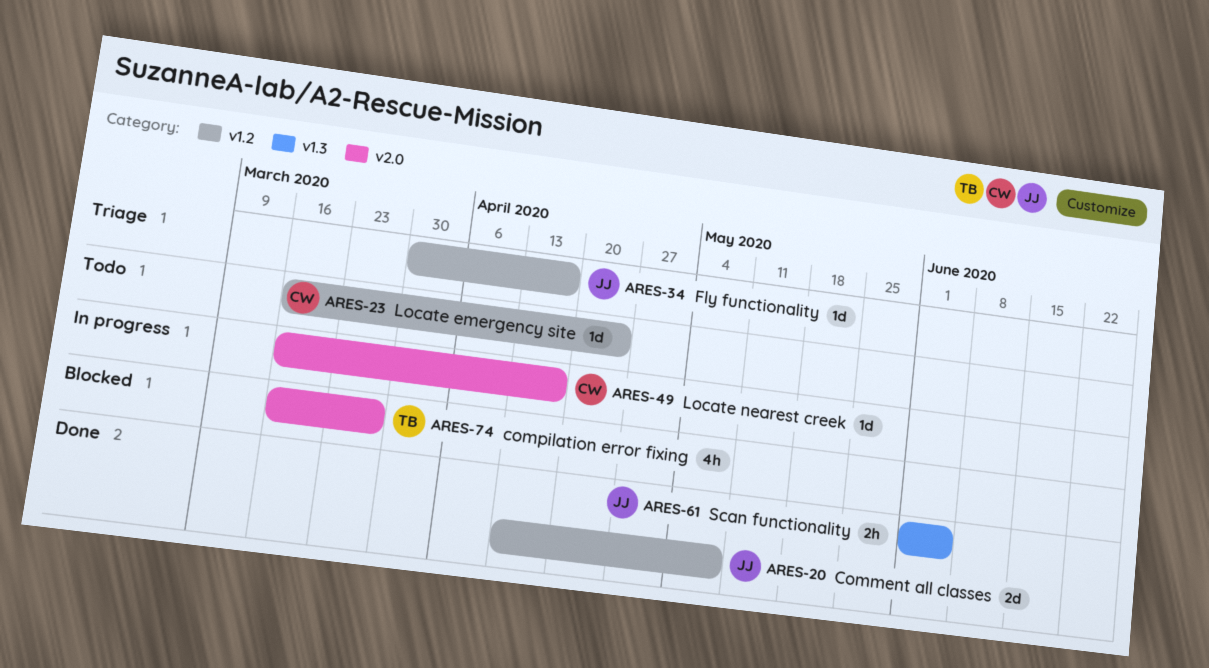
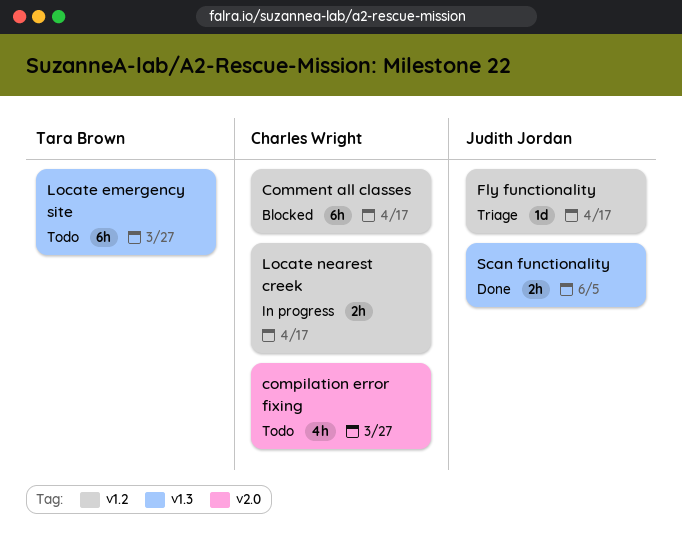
Comment all classes, status: Done -> Blocked
Comment all classes, owner: Judith Jordan -> Charles Wright
Comment all classes, estimate: 2d -> 6h
Comment all classes, due: May 8 -> Apr 17
compilation error fixing, status: Blocked -> Todo
compilation error fixing, owner: Tara Brown -> Charles Wright
Locate emergency site, owner: Charles Wright -> Tara Brown
Locate emergency site, label: v1.2 -> v1.3
Locate emergency site, estimate: 1d -> 6h
Locate emergency site, due: Apr 24 -> Mar 27
Locate nearest creek, label: v2.0 -> v1.2
Locate nearest creek, estimate: 1d -> 2h

